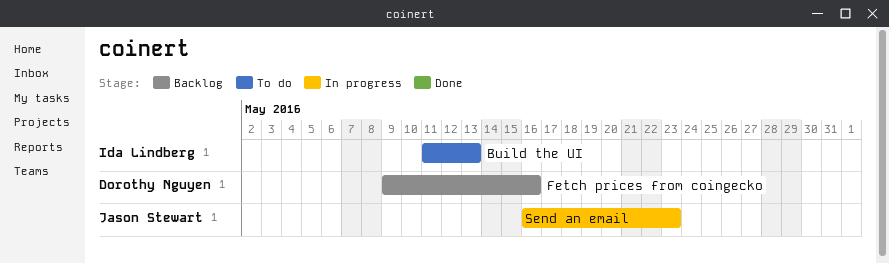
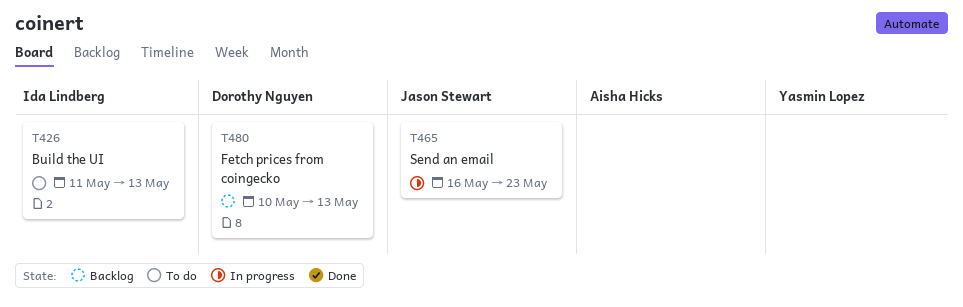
Fetch prices from coingecko, start: May 9 -> May 10
Fetch prices from coingecko, due: May 16 -> May 13

